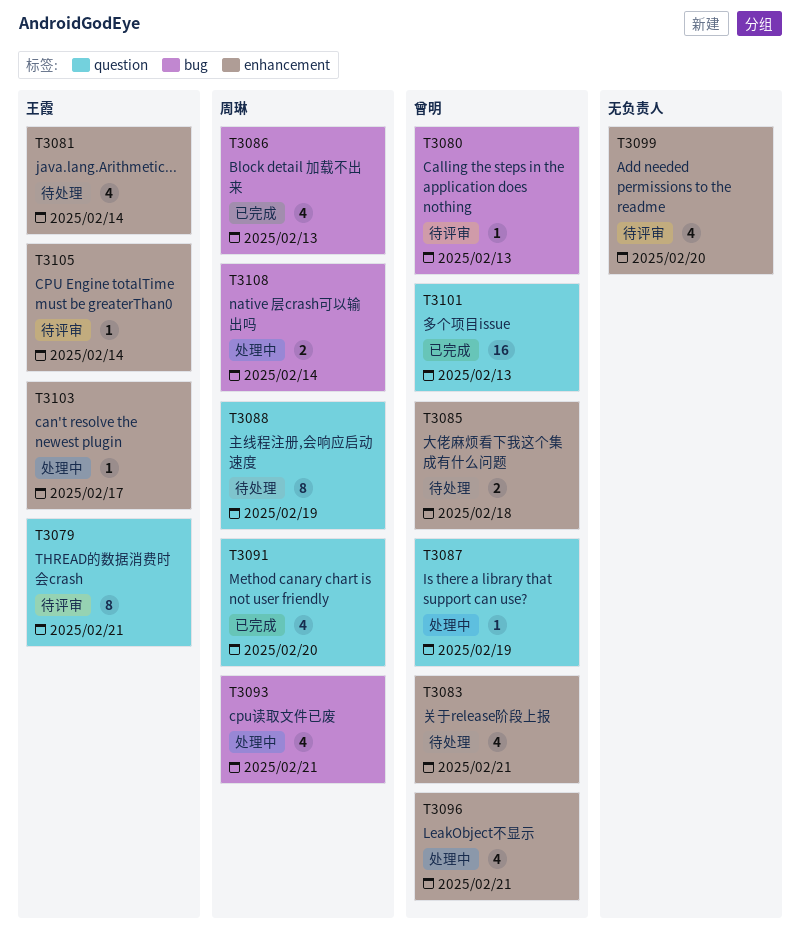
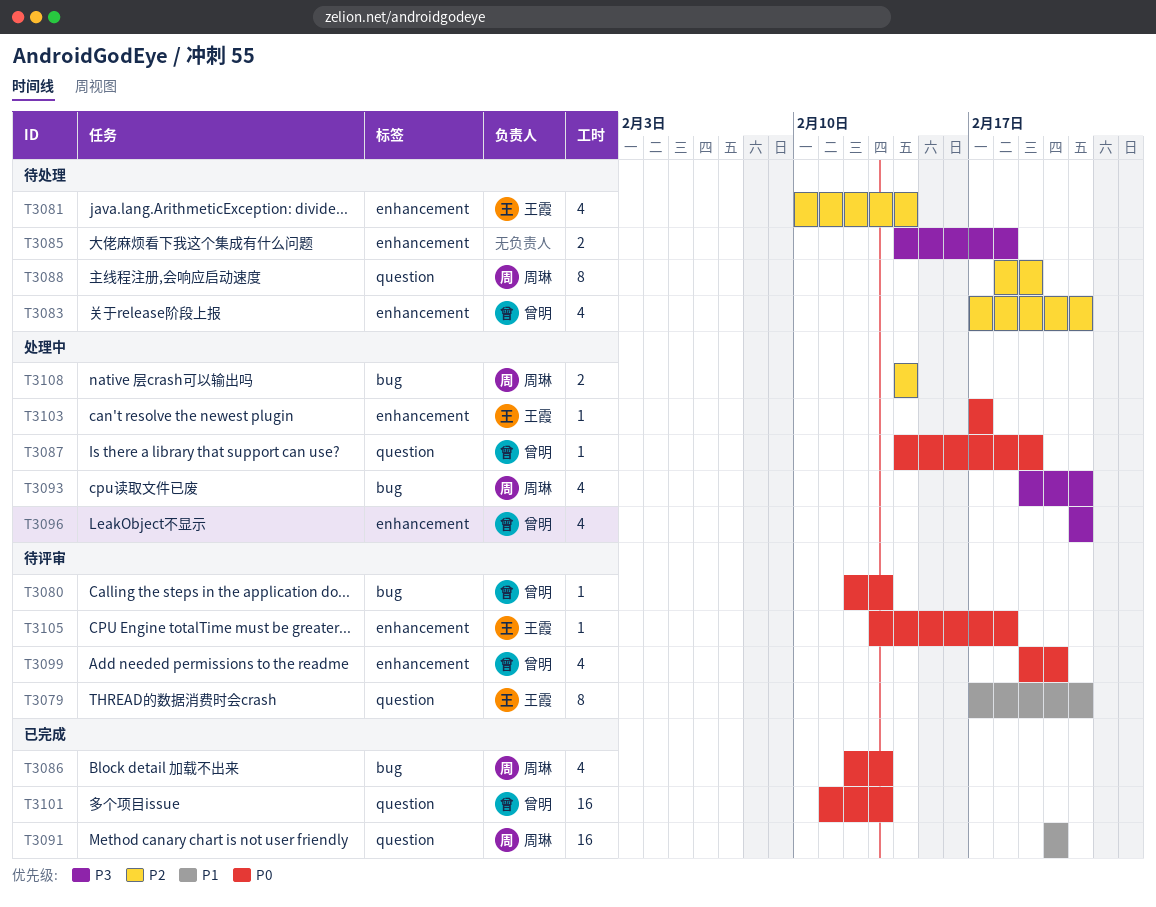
T3085, owner: 曾明 -> none
T3091, estimate: 4 -> 16
T3099, owner: none -> 曾明
T3105, due: Feb 14 -> Feb 18

